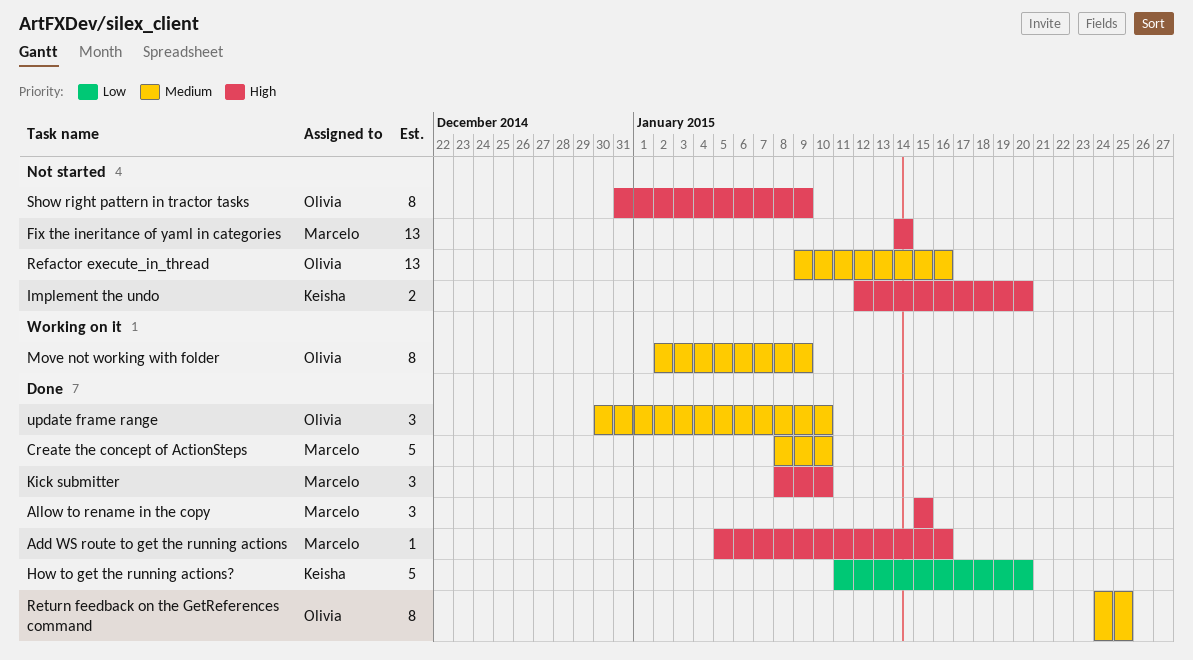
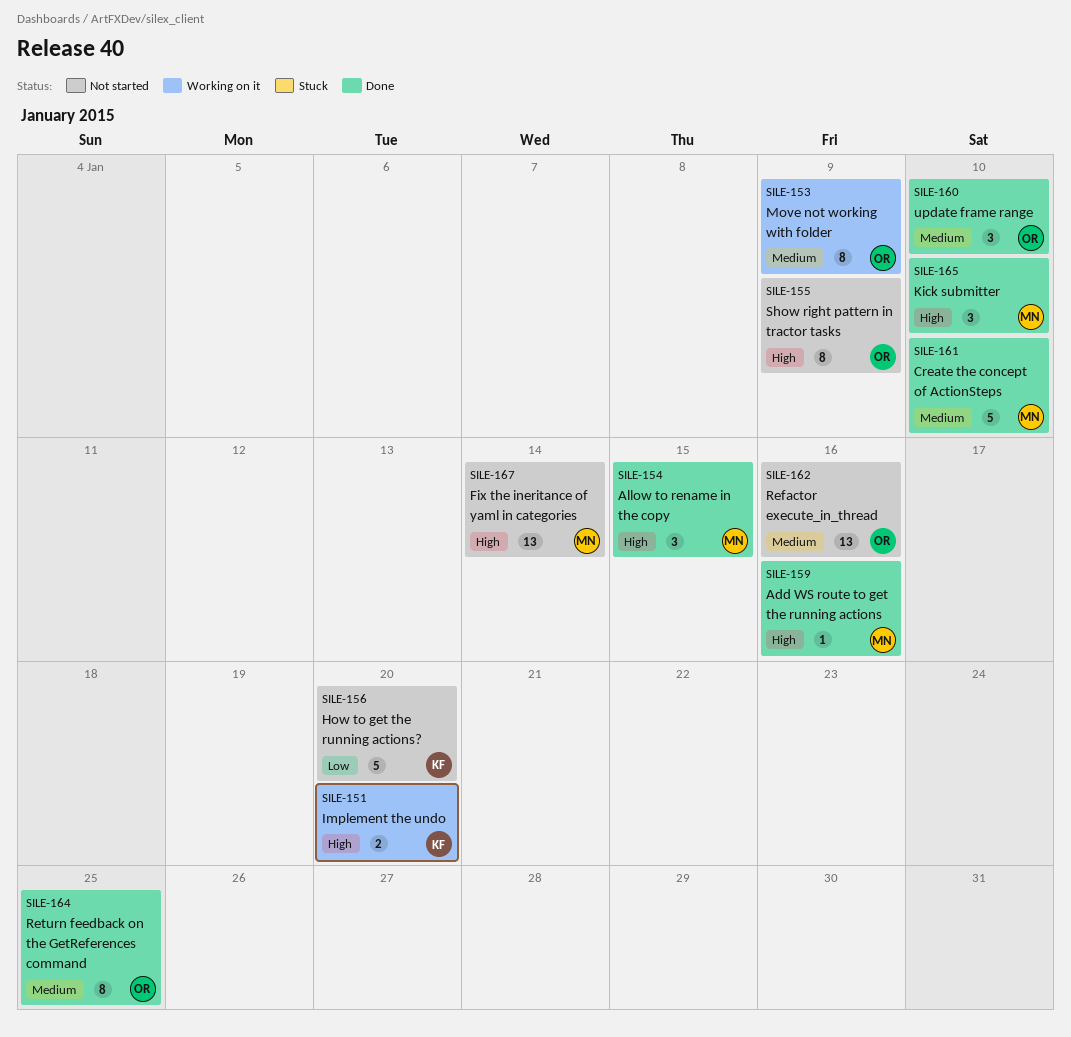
How to get the running actions?, status: Done -> Not started
Implement the undo, status: Not started -> Working on it

